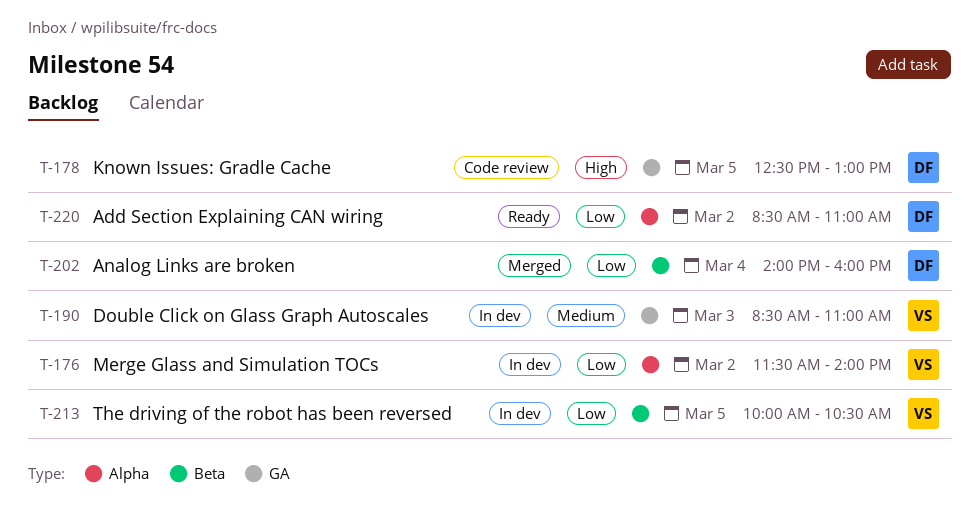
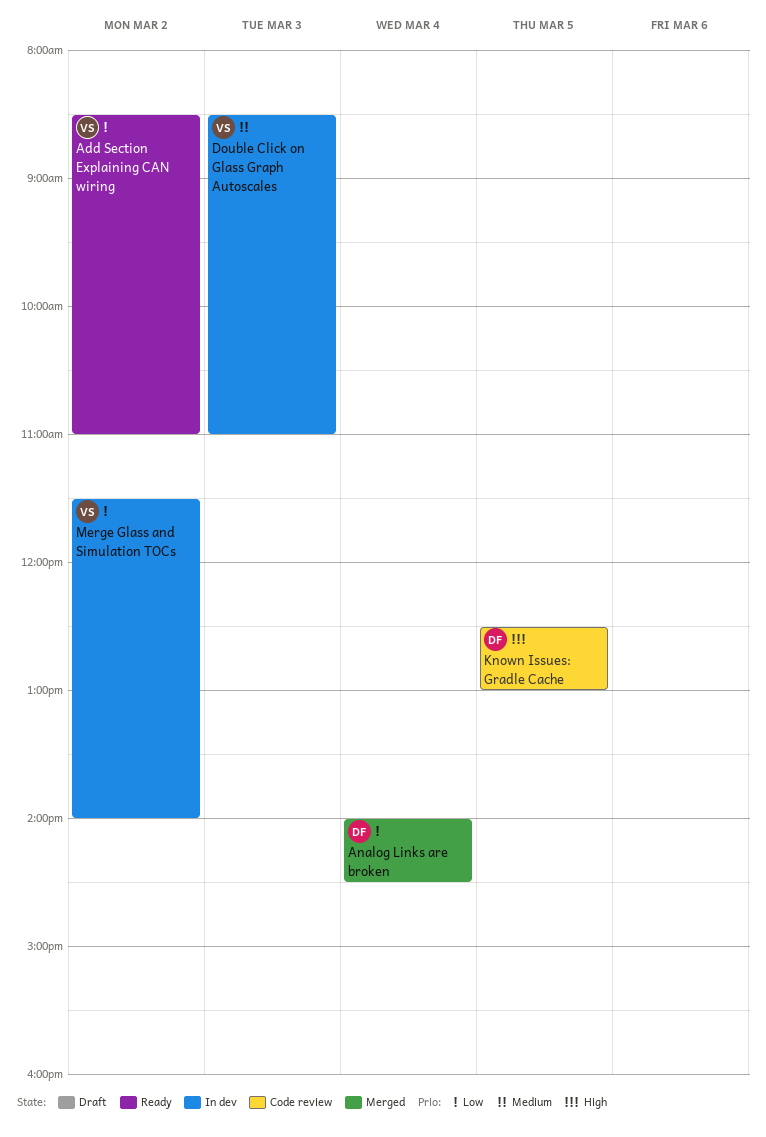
Add Section Explaining CAN wiring, owner: DF -> VS
Analog Links are broken, ends: 16:00 -> 14:30
The driving of the robot has been reversed: present -> none

